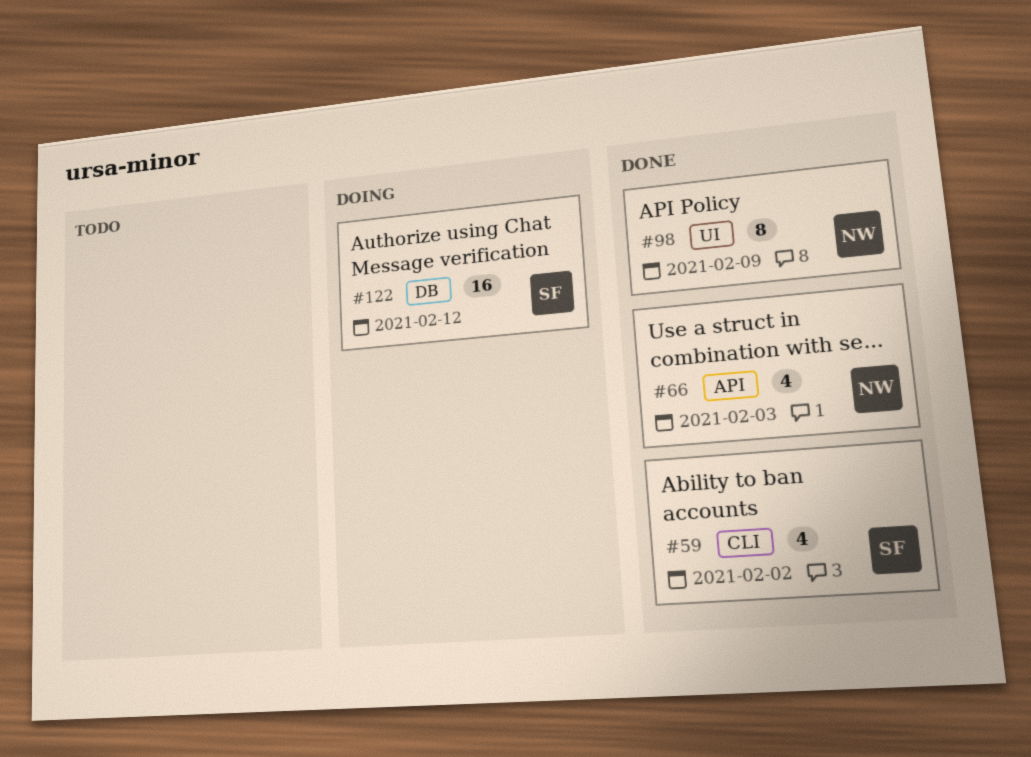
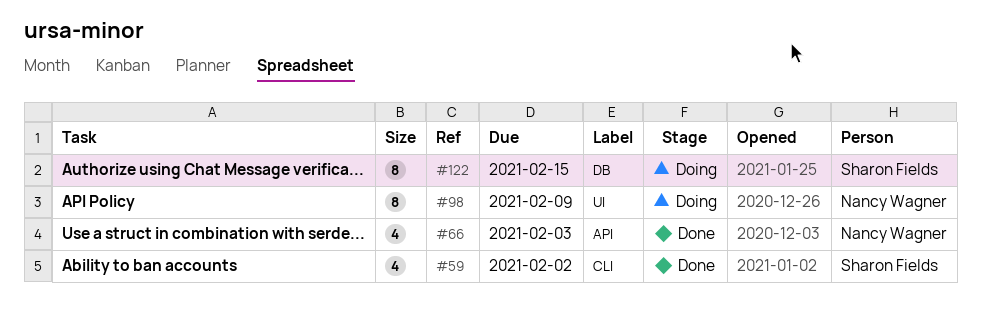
#98, status: Done -> Doing
#122, estimate: 16 -> 8
#122, due: Feb 12 -> Feb 15

